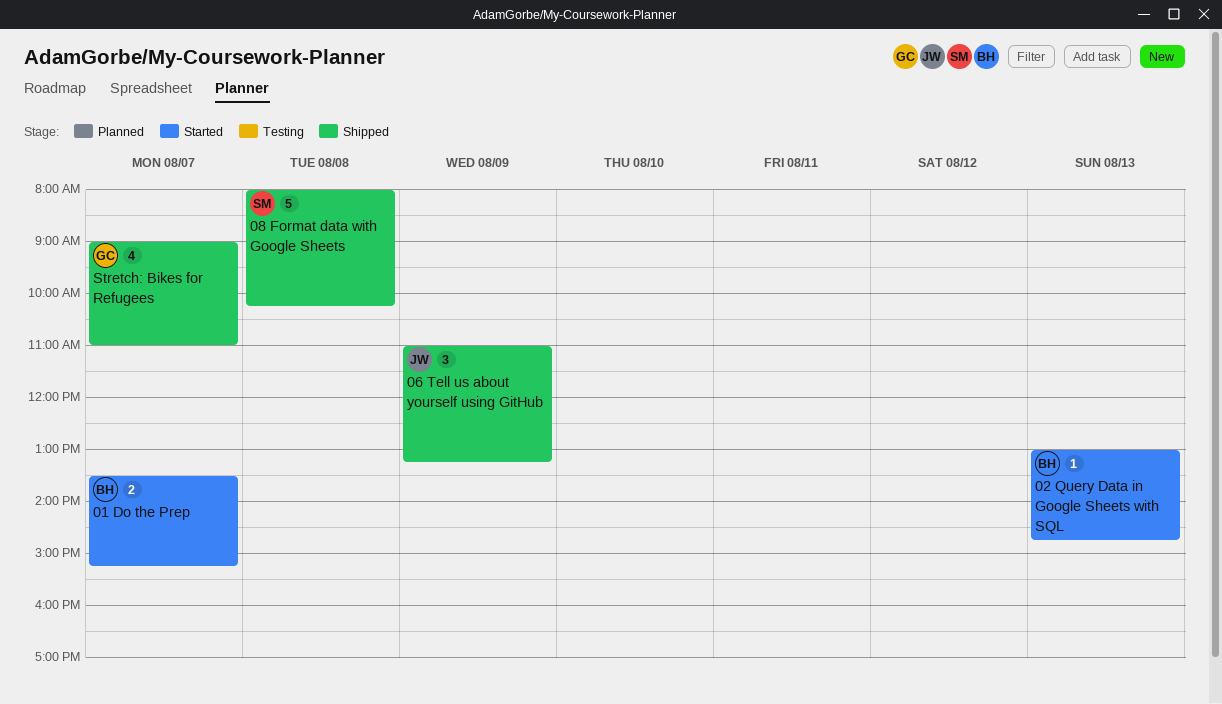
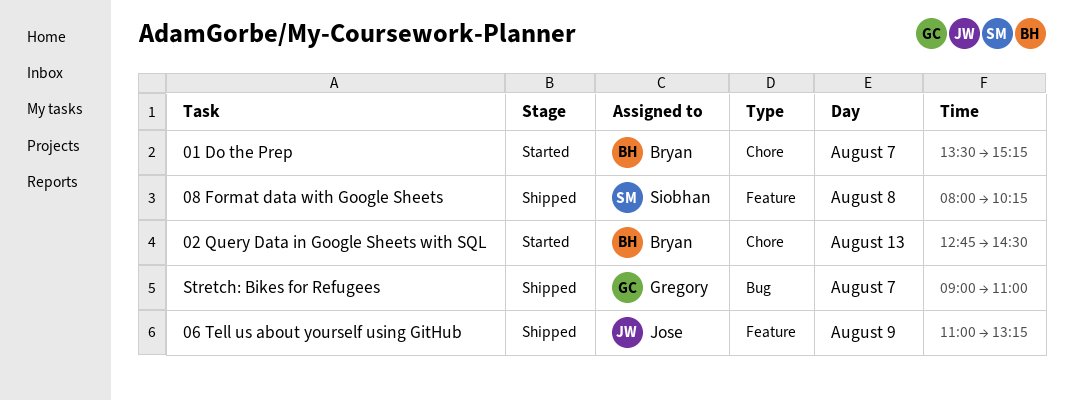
02 Query Data in Google Sheets with SQL, begins: 13:00 -> 12:45
02 Query Data in Google Sheets with SQL, ends: 14:45 -> 14:30

